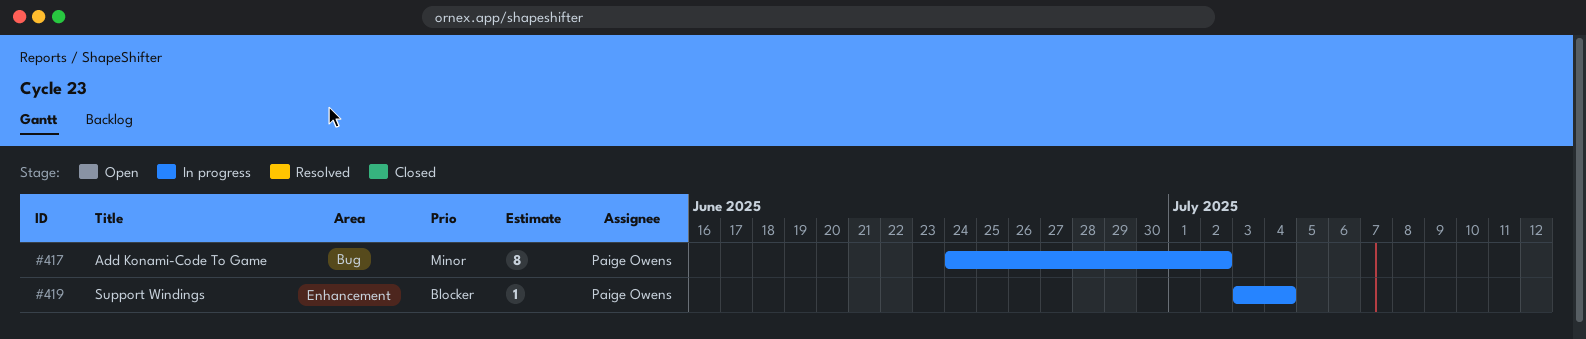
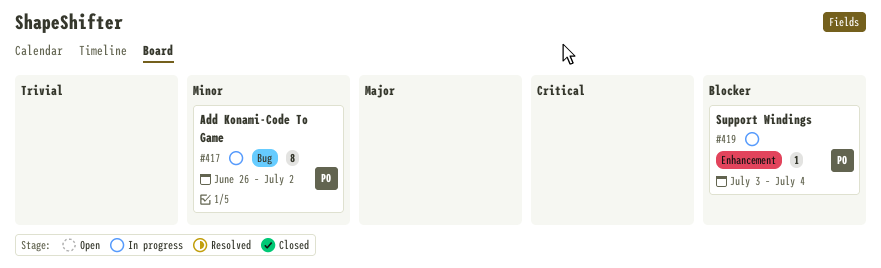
#417, start: Jun 24 -> Jun 26

